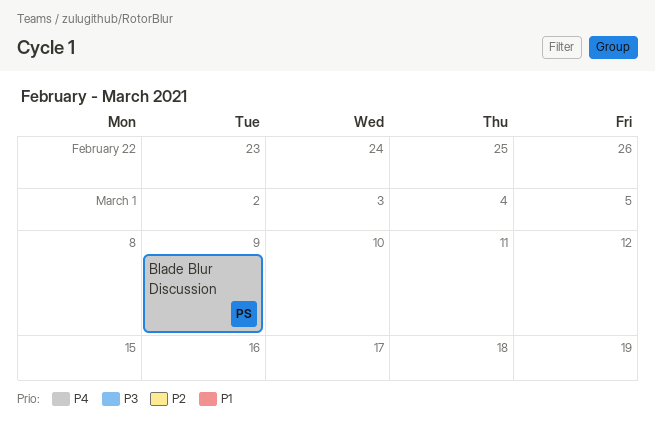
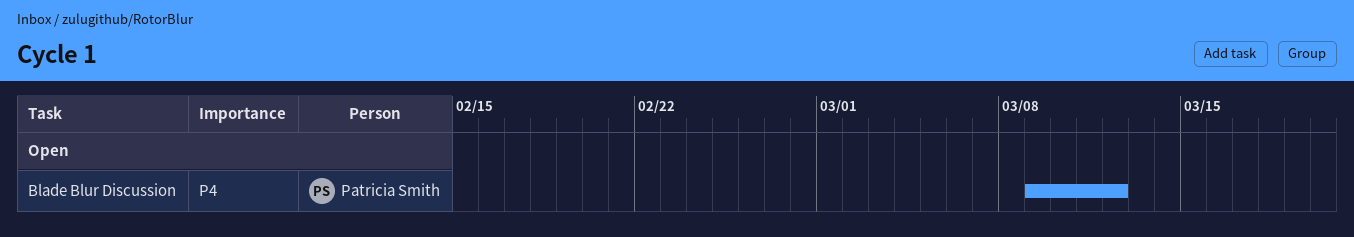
Blade Blur Discussion, due: Mar 9 -> Mar 12

